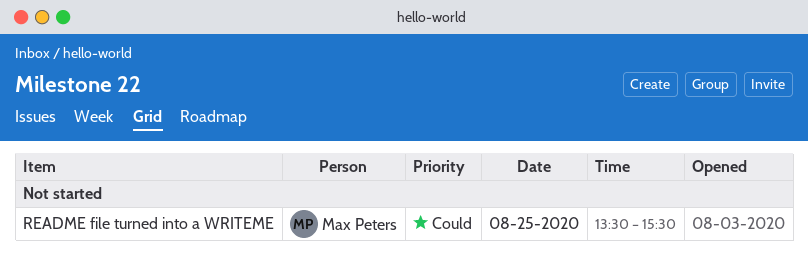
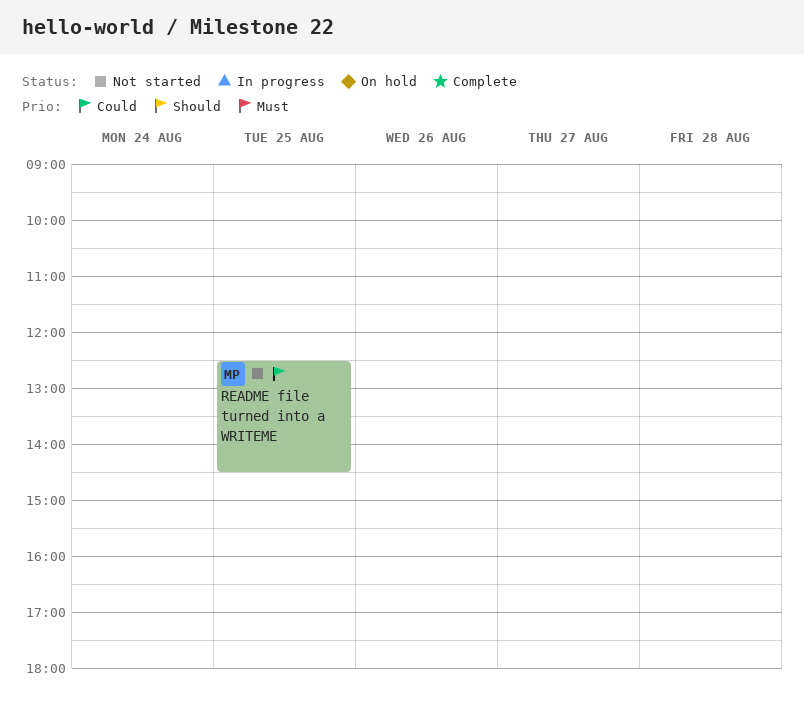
README file turned into a WRITEME, begins: 13:30 -> 12:30
README file turned into a WRITEME, ends: 15:30 -> 14:30

